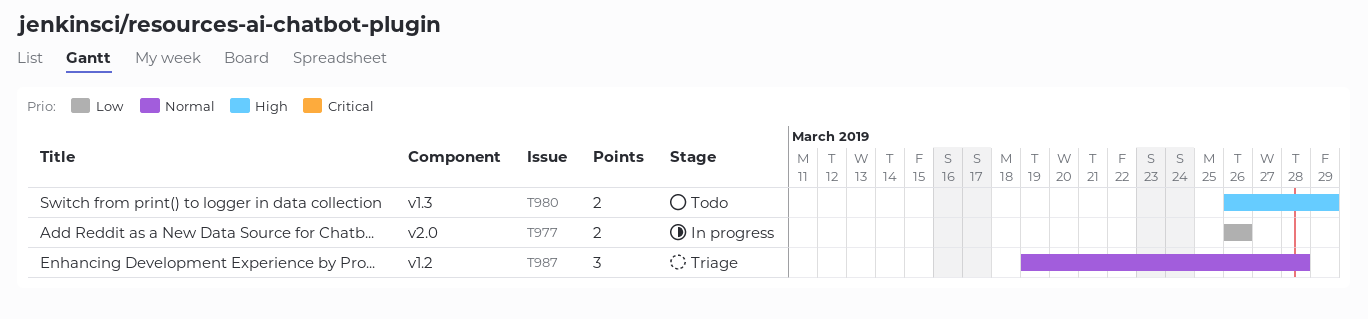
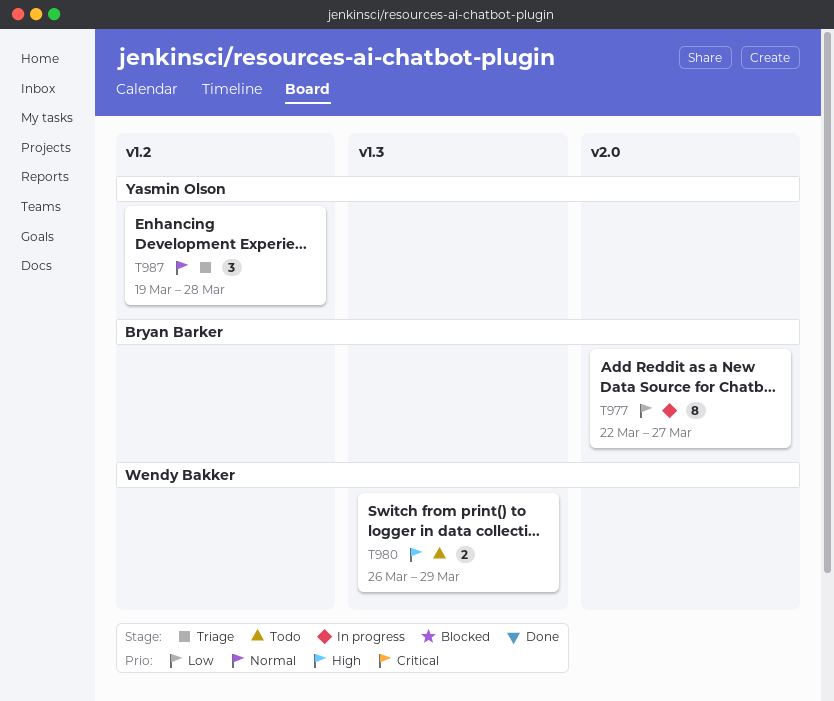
T977, estimate: 2 -> 8
T977, start: Mar 26 -> Mar 22
T977, due: Mar 26 -> Mar 27

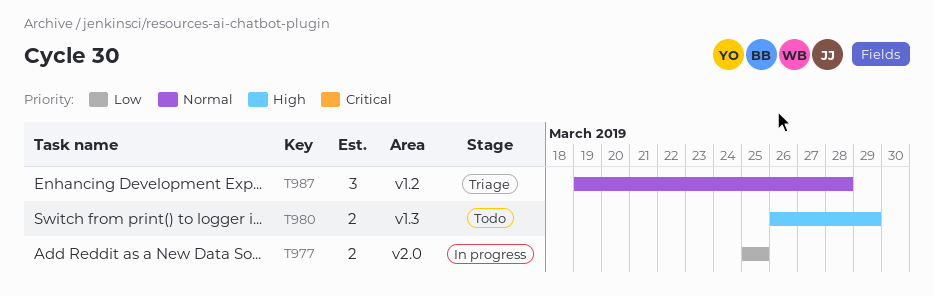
T977, estimate: 8 -> 2
T977, start: Mar 22 -> Mar 25
T977, due: Mar 27 -> Mar 25

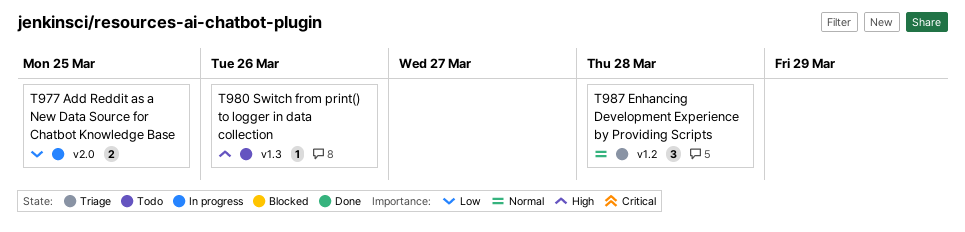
T980, estimate: 2 -> 1
T980, due: Mar 29 -> Mar 26

